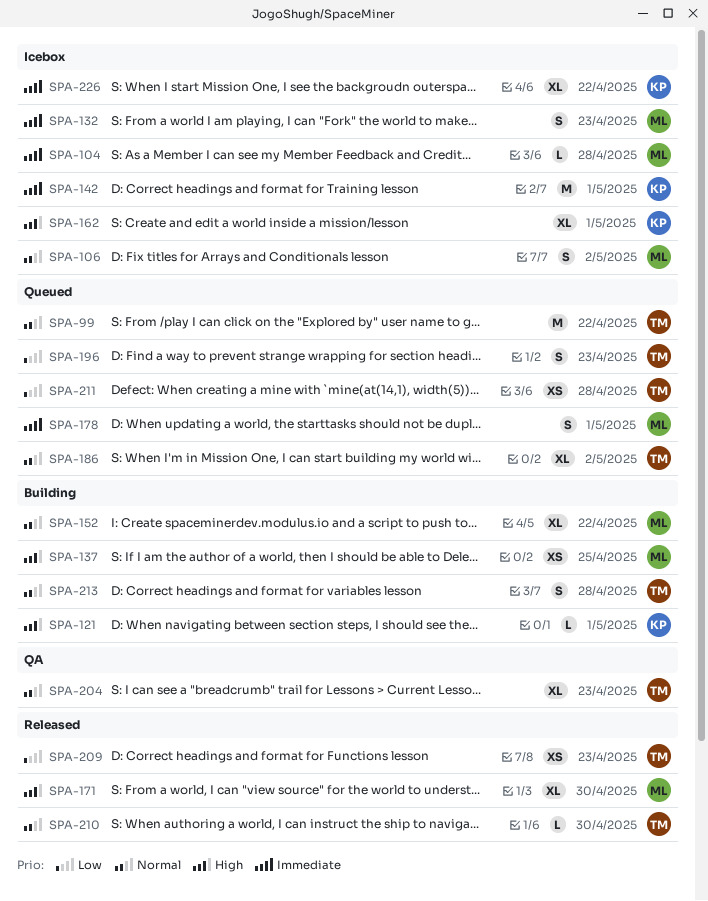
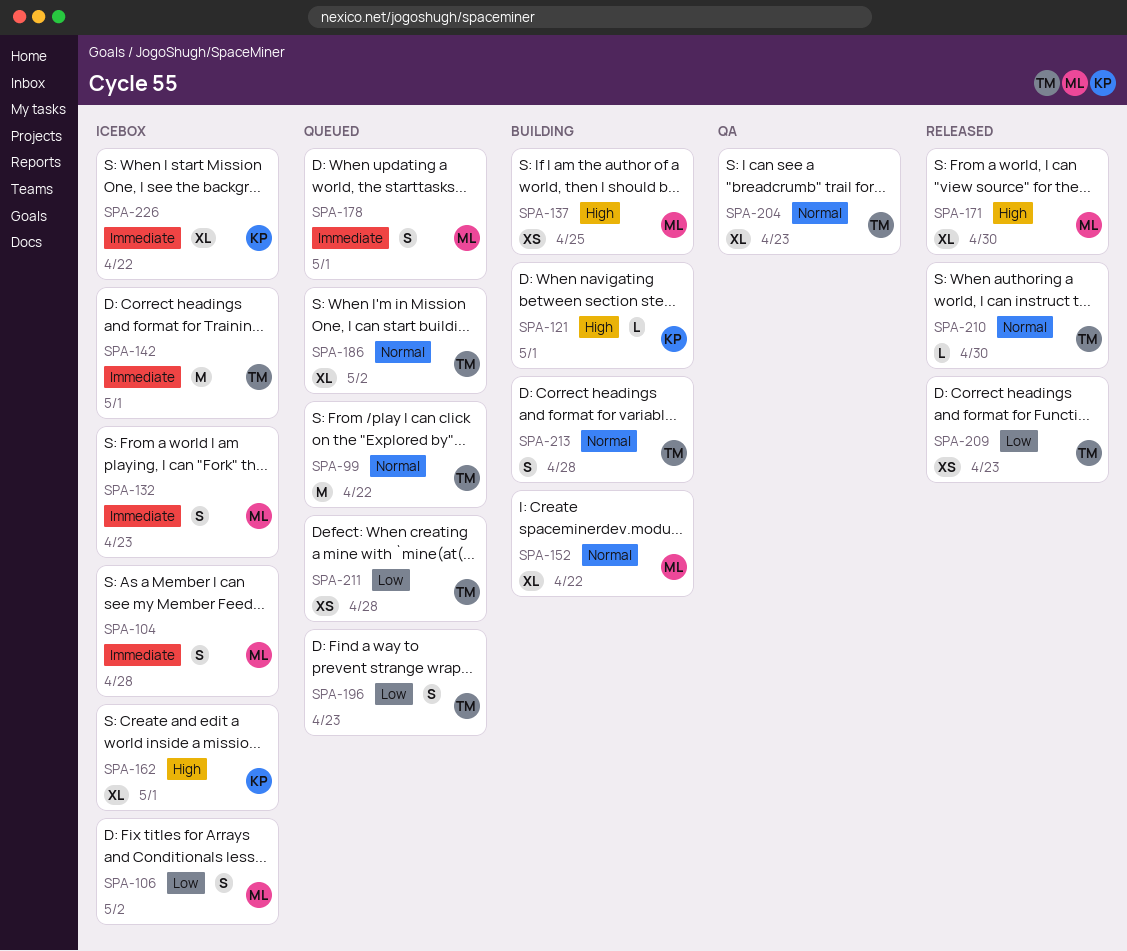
SPA-104, estimate: L -> S
SPA-106, priority: Normal -> Low
SPA-142, owner: KP -> TM

